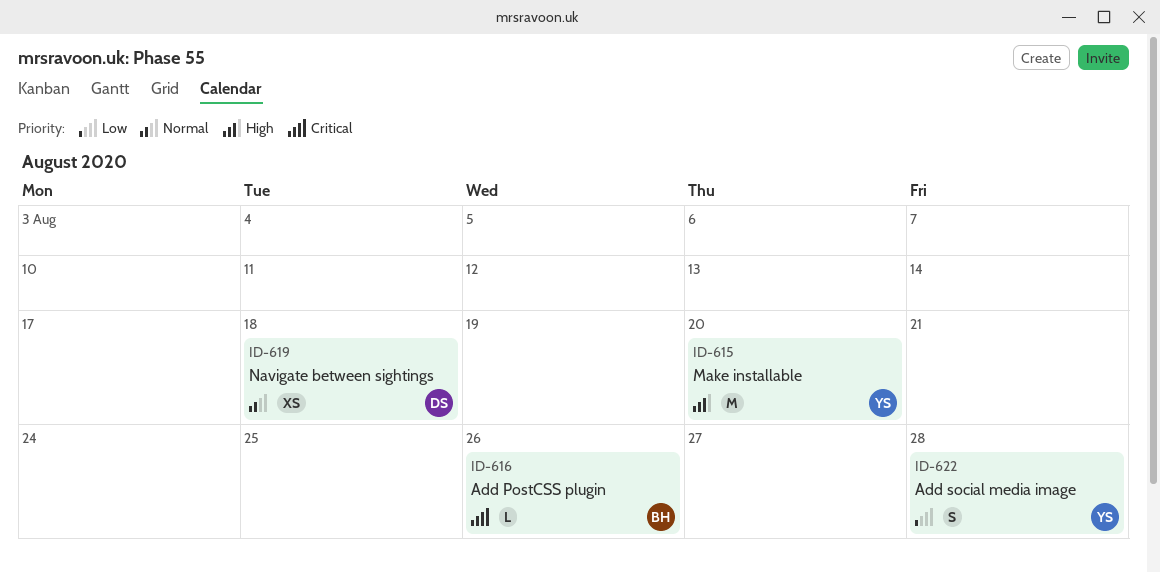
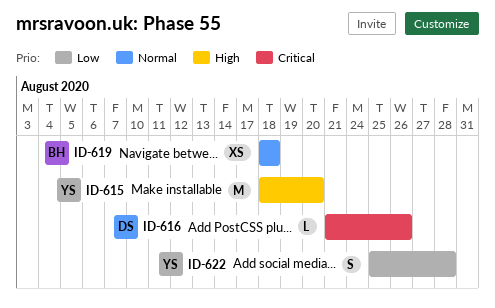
ID-616, owner: BH -> DS
ID-619, owner: DS -> BH

